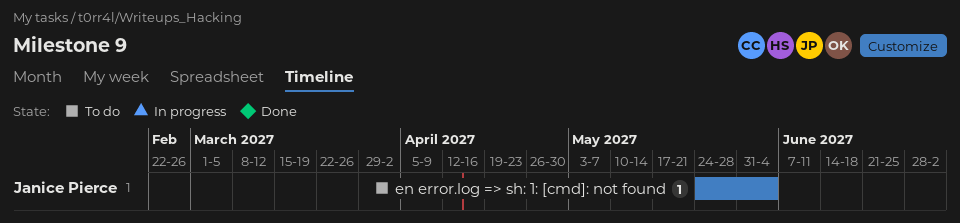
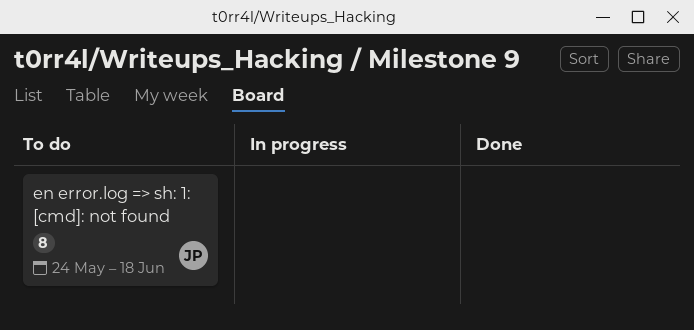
en error.log => sh: 1: [cmd]: not found, estimate: 1 -> 8
en error.log => sh: 1: [cmd]: not found, due: Jun 4 -> Jun 18

